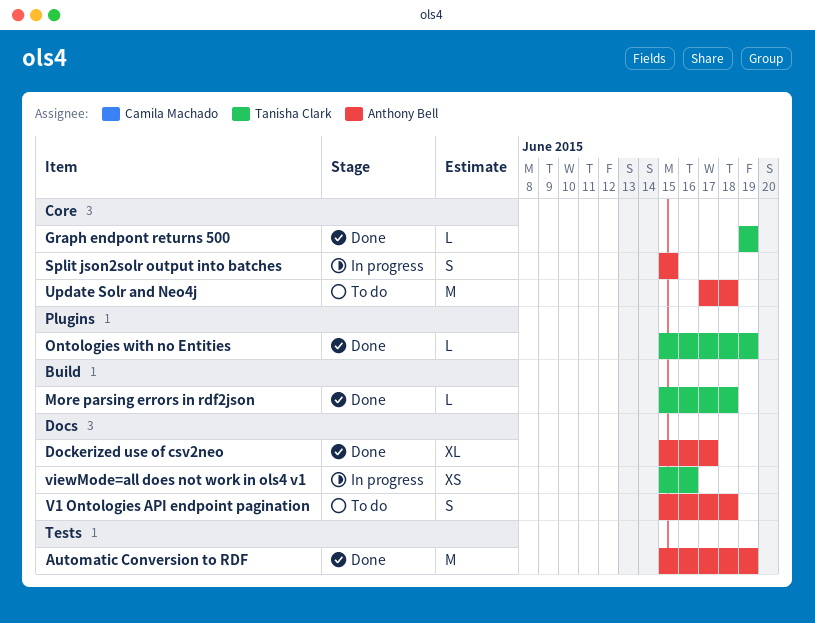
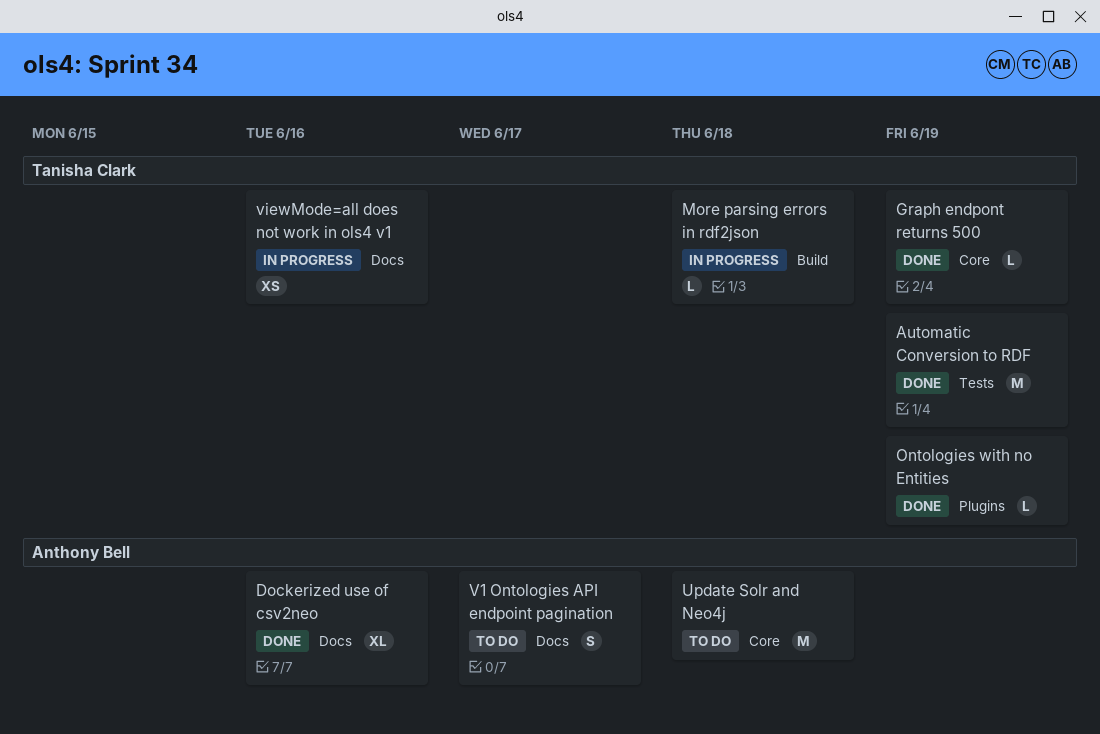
Automatic Conversion to RDF, owner: Anthony Bell -> Tanisha Clark
Dockerized use of csv2neo, due: Jun 17 -> Jun 16
More parsing errors in rdf2json, status: Done -> In progress
Split json2solr output into batches: present -> none
V1 Ontologies API endpoint pagination, due: Jun 18 -> Jun 17

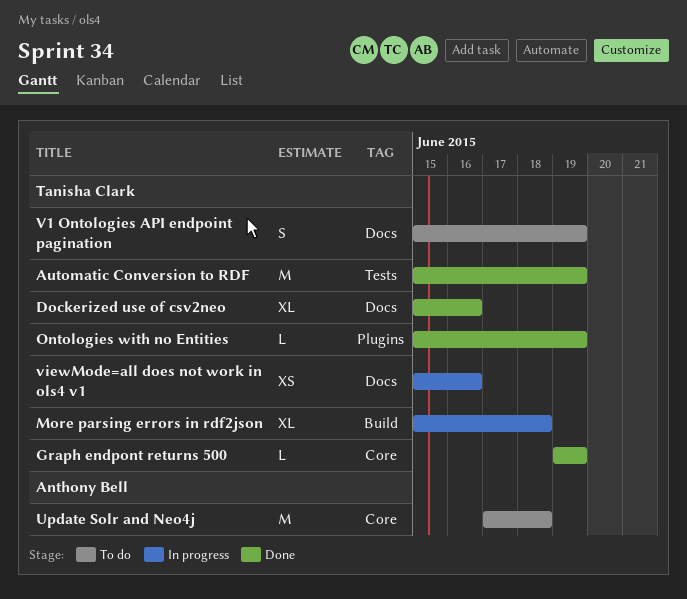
Dockerized use of csv2neo, owner: Anthony Bell -> Tanisha Clark
More parsing errors in rdf2json, estimate: L -> XL
V1 Ontologies API endpoint pagination, owner: Anthony Bell -> Tanisha Clark
V1 Ontologies API endpoint pagination, due: Jun 17 -> Jun 19

